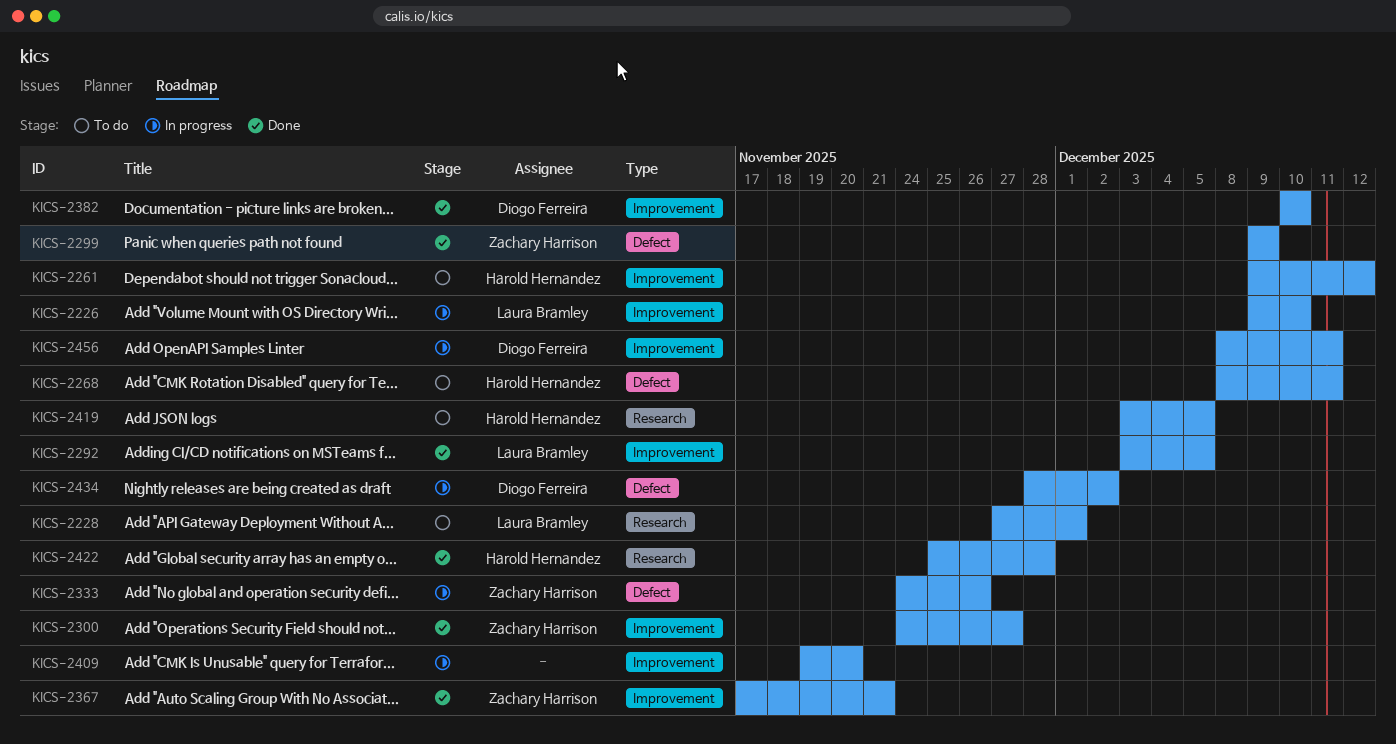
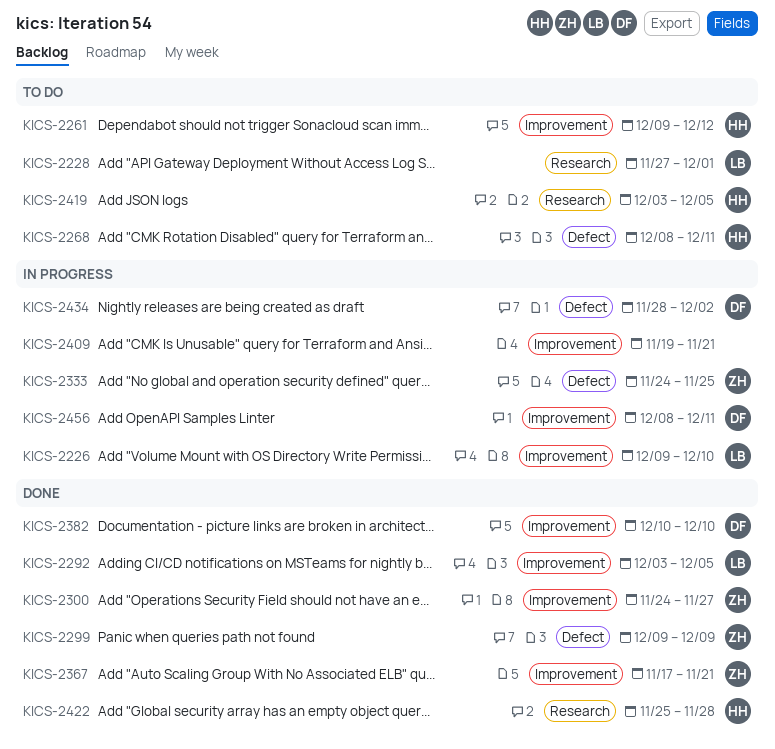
KICS-2333, due: Nov 26 -> Nov 25
KICS-2409, due: Nov 20 -> Nov 21

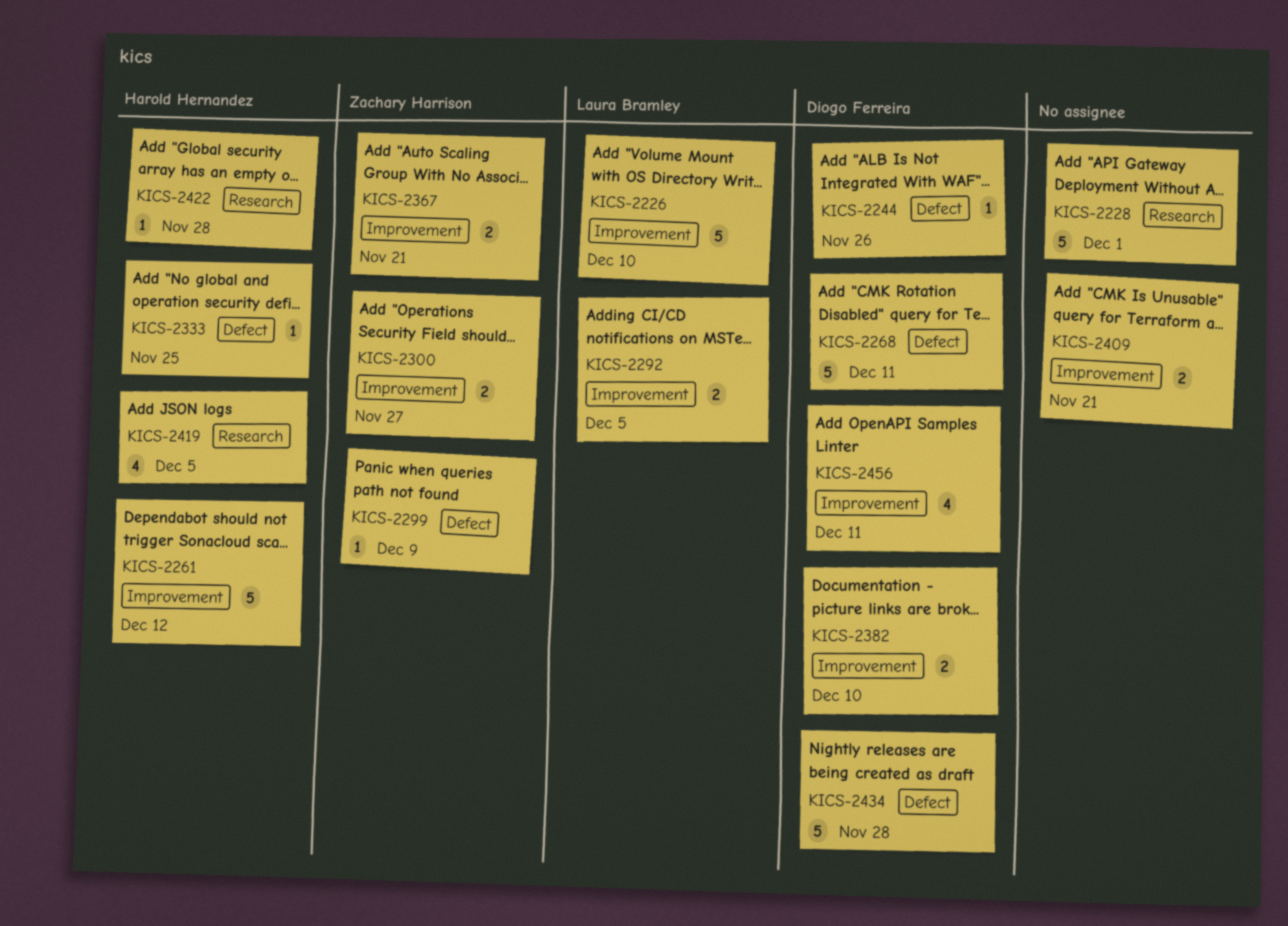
KICS-2228, owner: Laura Bramley -> none
KICS-2244: none -> present
KICS-2268, owner: Harold Hernandez -> Diogo Ferreira
KICS-2333, owner: Zachary Harrison -> Harold Hernandez
KICS-2434, due: Dec 2 -> Nov 28

